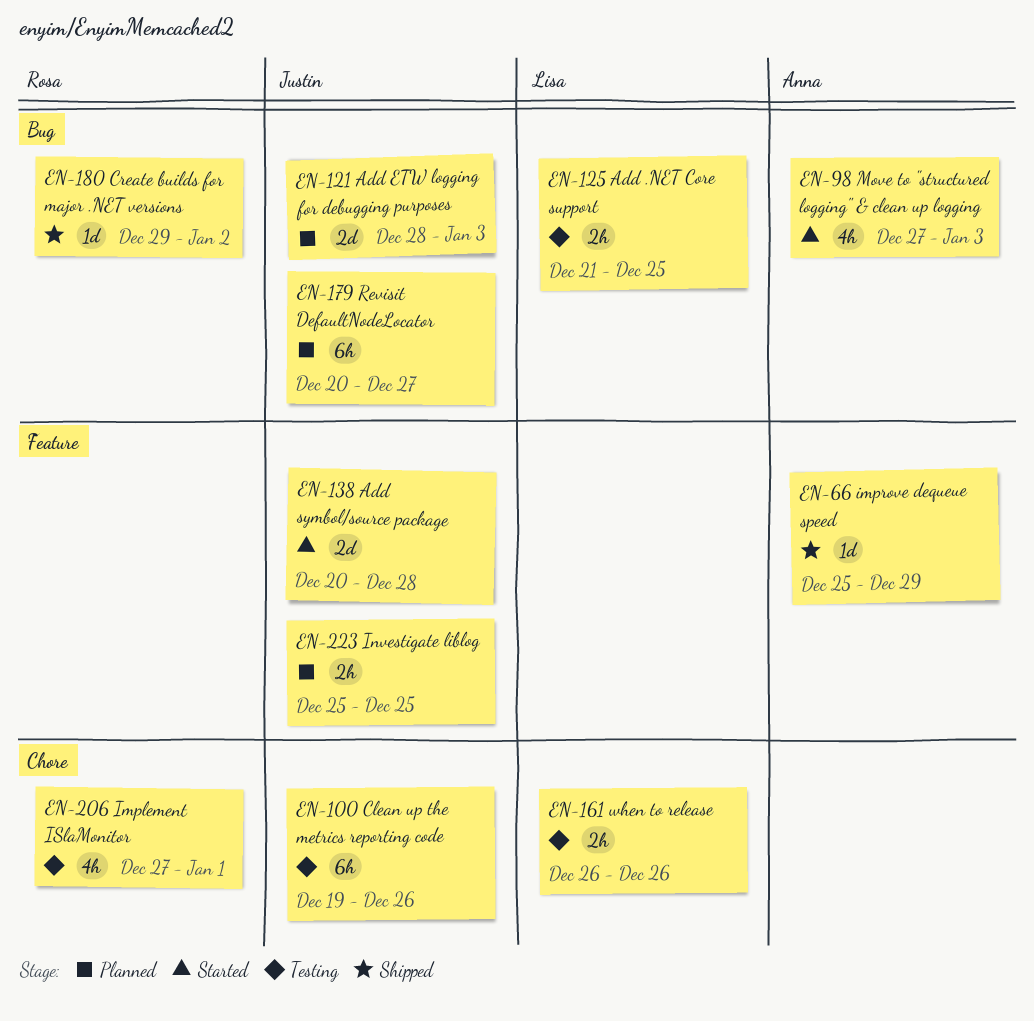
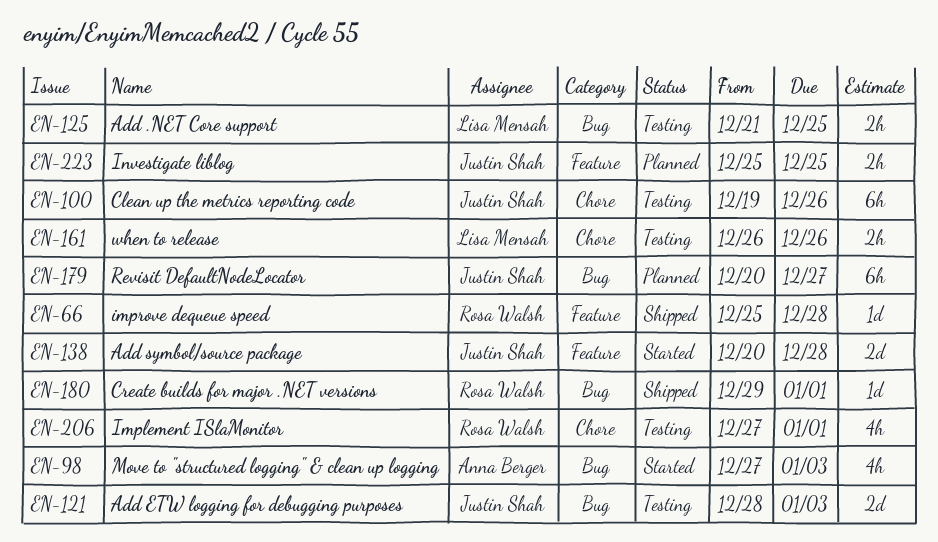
EN-66, owner: Anna Berger -> Rosa Walsh
EN-66, due: Dec 29 -> Dec 28
EN-121, status: Planned -> Testing
EN-180, due: Jan 2 -> Jan 1

